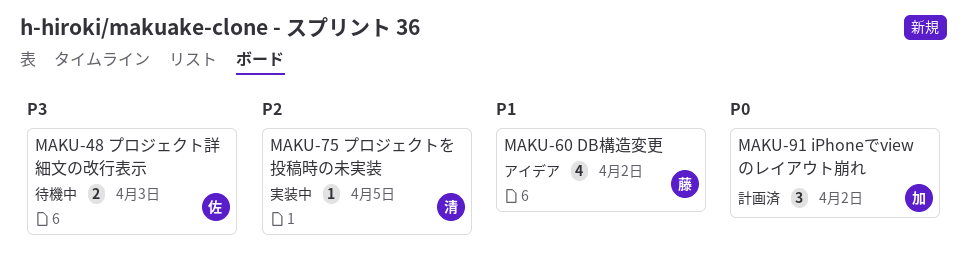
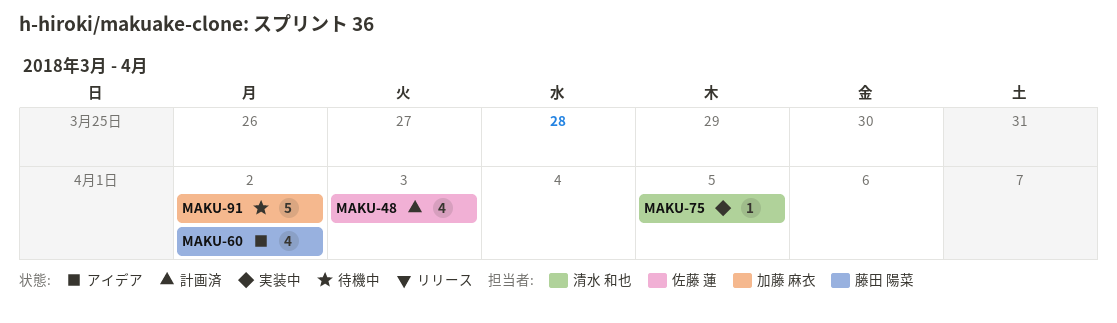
MAKU-48, status: 待機中 -> 計画済
MAKU-48, estimate: 2 -> 4
MAKU-91, status: 計画済 -> 待機中
MAKU-91, estimate: 3 -> 5

